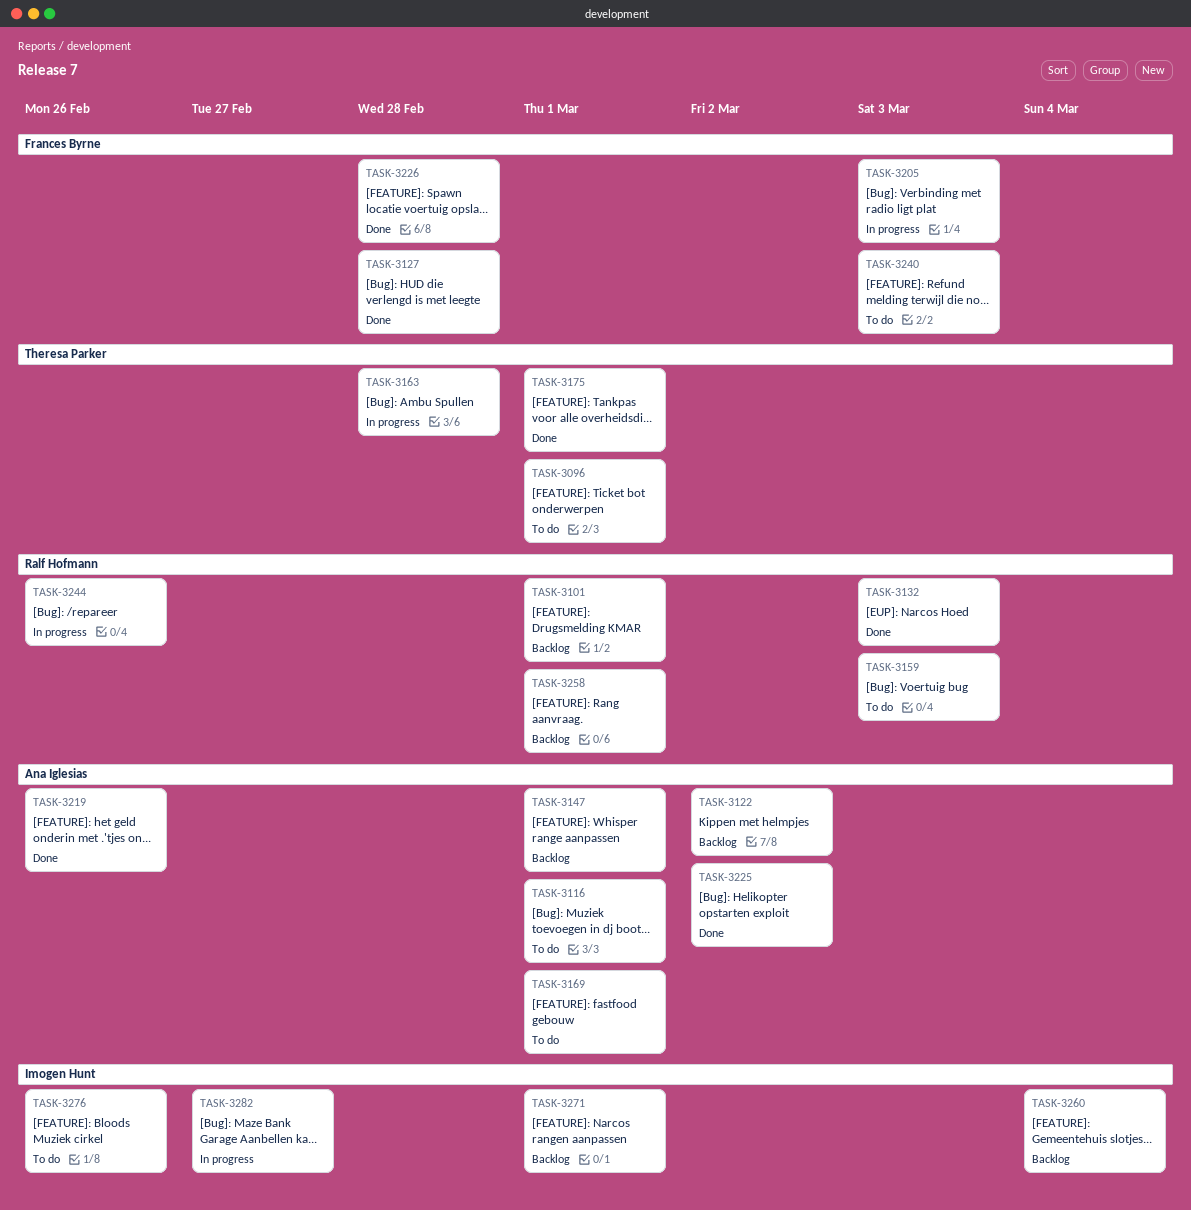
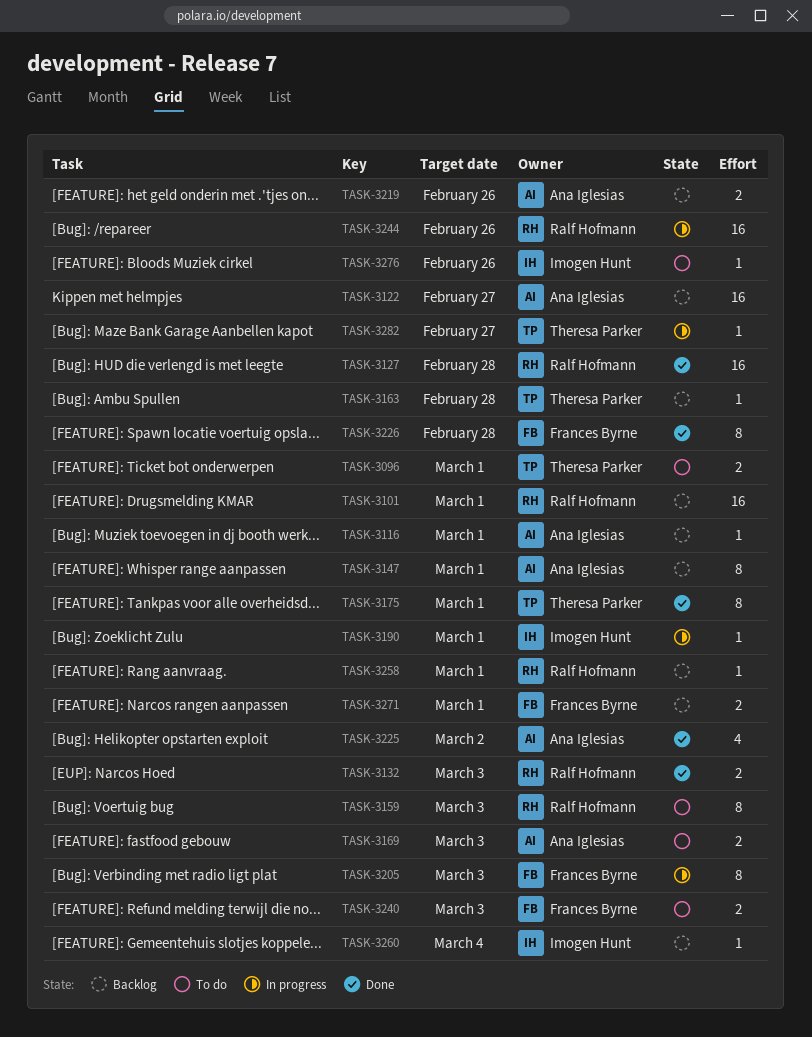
TASK-3116, status: To do -> Backlog
TASK-3122, due: Mar 2 -> Feb 27
TASK-3127, owner: Frances Byrne -> Ralf Hofmann
TASK-3163, status: In progress -> Backlog
TASK-3169, due: Mar 1 -> Mar 3
TASK-3190: none -> present
TASK-3219, status: Done -> Backlog
TASK-3271, owner: Imogen Hunt -> Frances Byrne
TASK-3282, owner: Imogen Hunt -> Theresa Parker

